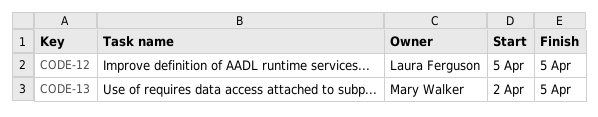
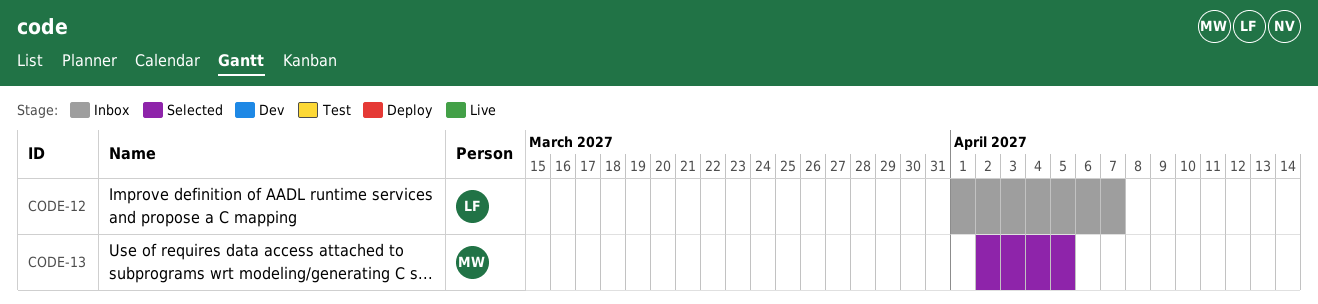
CODE-12, start: Apr 5 -> Apr 1
CODE-12, due: Apr 5 -> Apr 7

